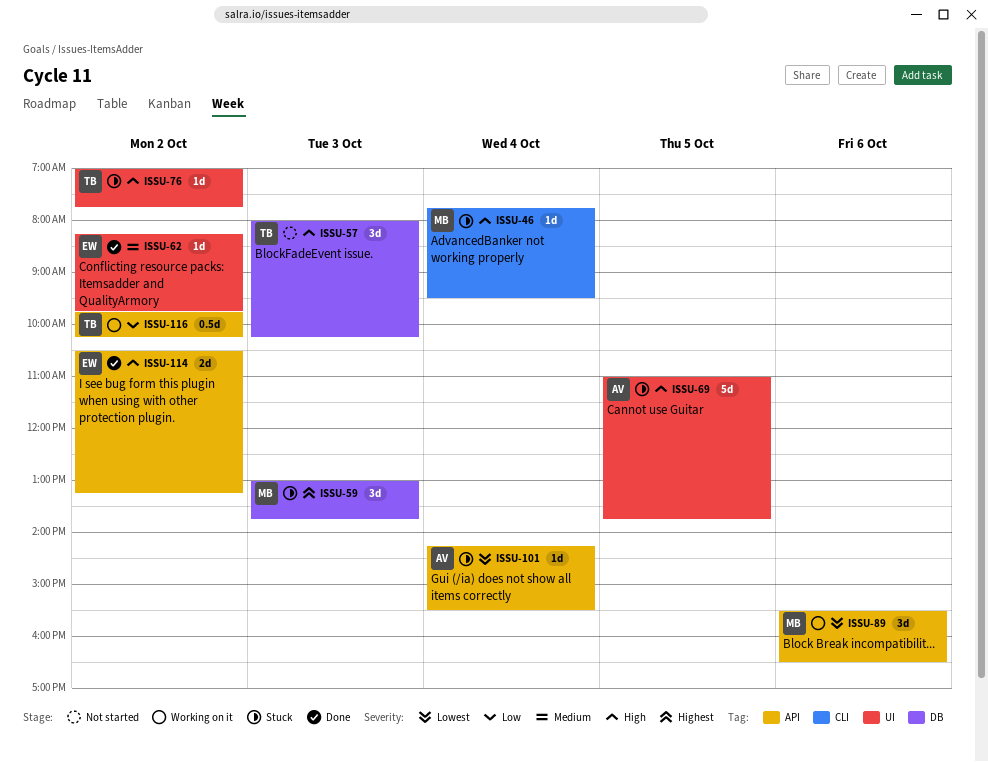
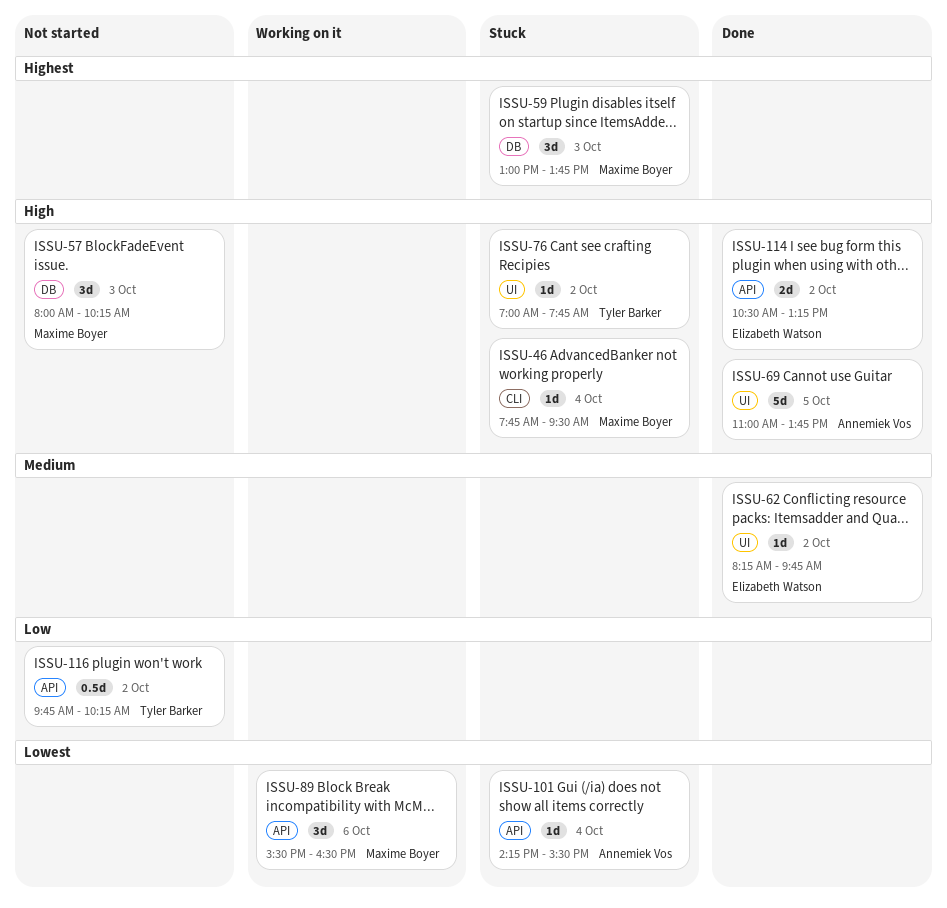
ISSU-57, owner: Tyler Barker -> Maxime Boyer
ISSU-69, status: Stuck -> Done
ISSU-116, status: Working on it -> Not started

